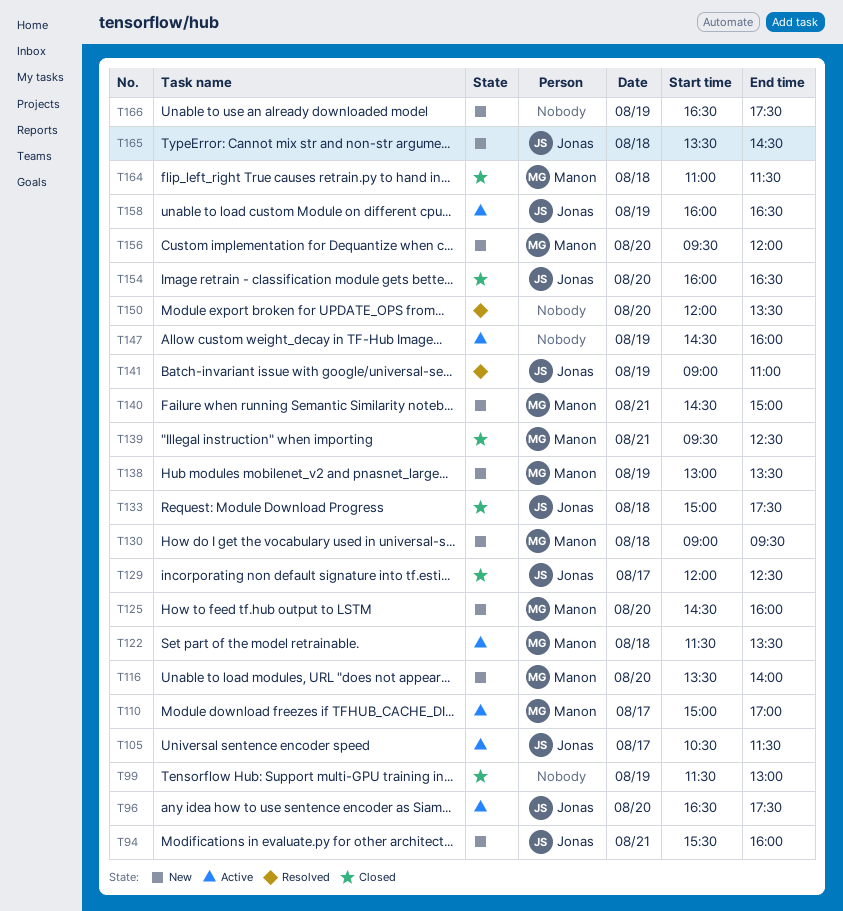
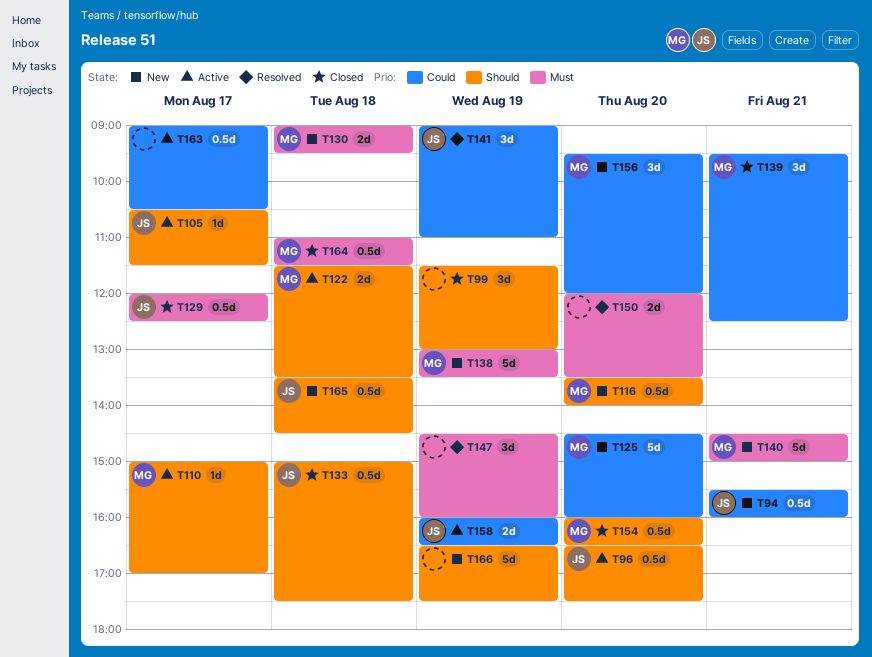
T147, status: Active -> Resolved
T154, owner: Jonas -> Manon
T163: none -> present

